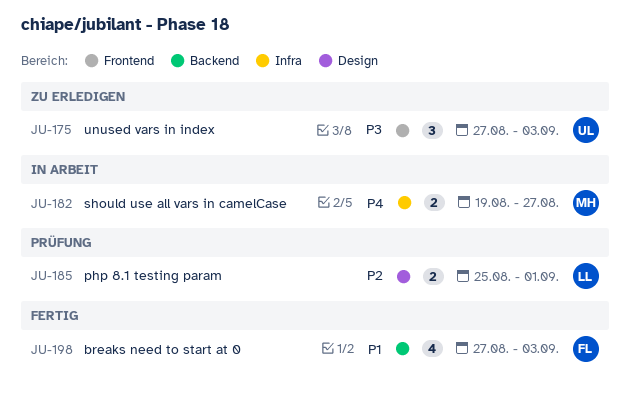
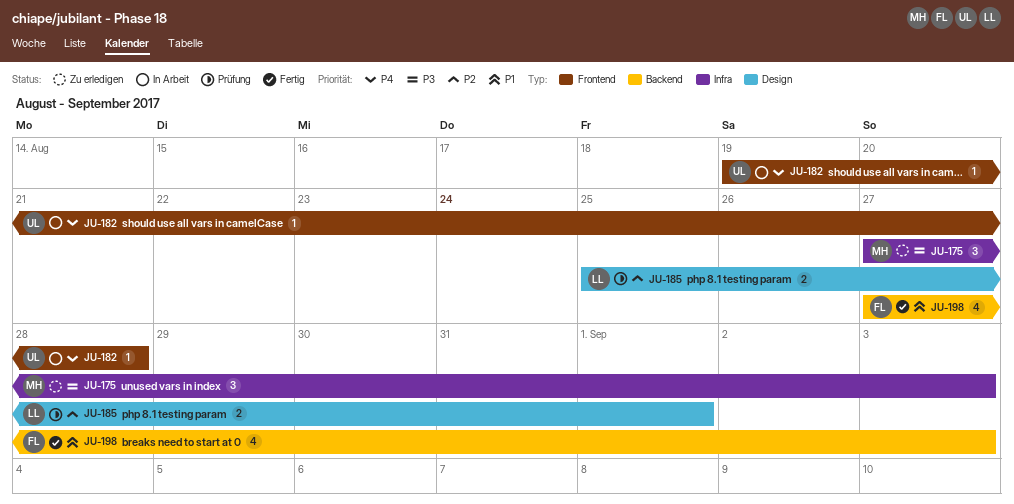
JU-175, owner: UL -> MH
JU-175, label: Frontend -> Infra
JU-182, owner: MH -> UL
JU-182, label: Infra -> Frontend
JU-182, estimate: 2 -> 1
JU-182, due: Aug 27 -> Aug 28

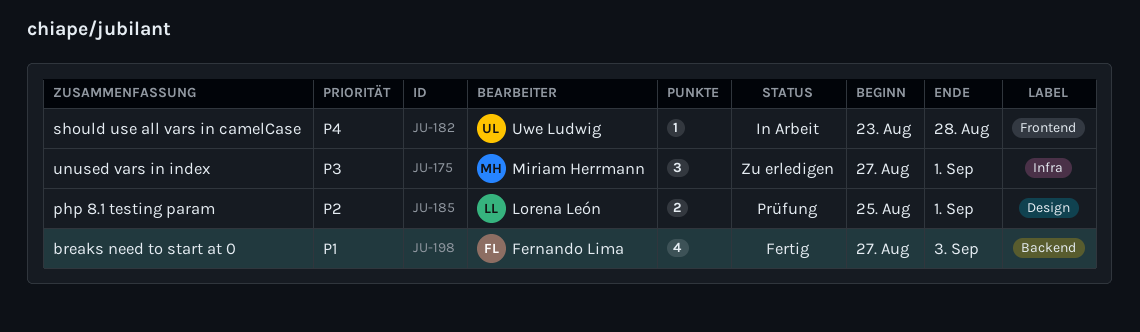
JU-175, due: Sep 3 -> Sep 1
JU-182, start: Aug 19 -> Aug 23

